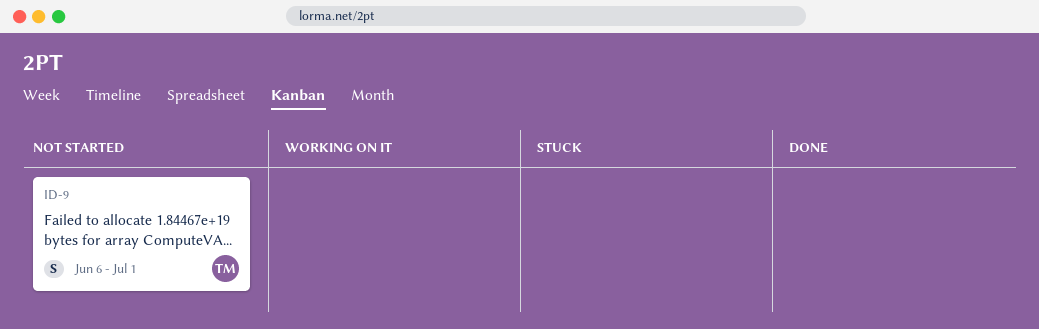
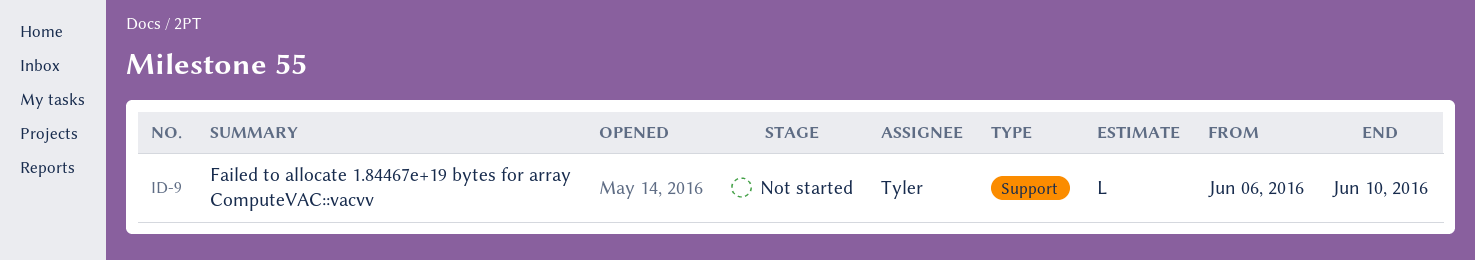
ID-9, estimate: S -> L
ID-9, due: Jul 1 -> Jun 10

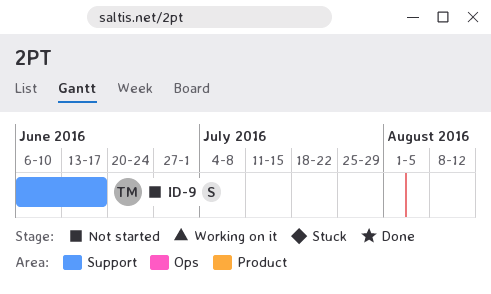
ID-9, estimate: L -> S
ID-9, due: Jun 10 -> Jun 17

